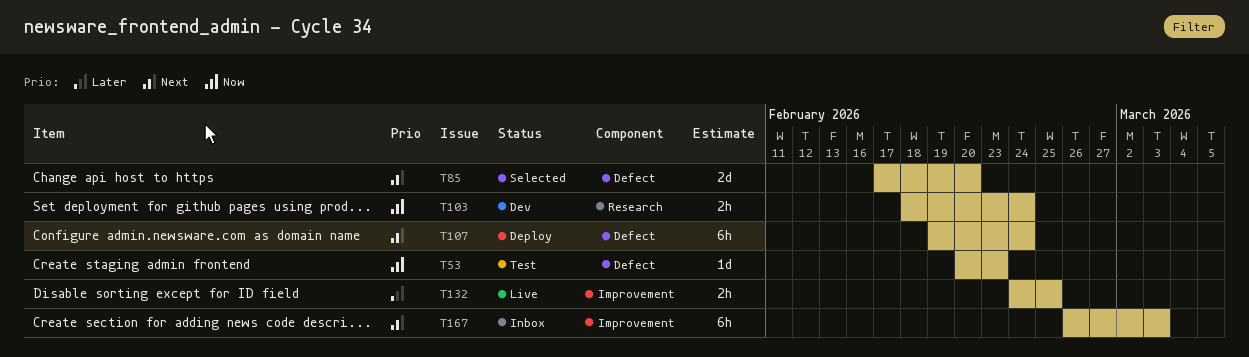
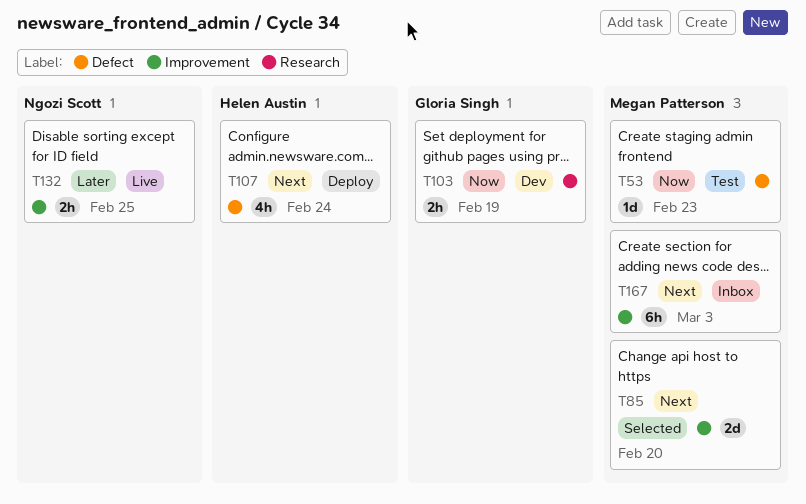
T85, label: Defect -> Improvement
T103, due: Feb 24 -> Feb 19
T107, estimate: 6h -> 4h

